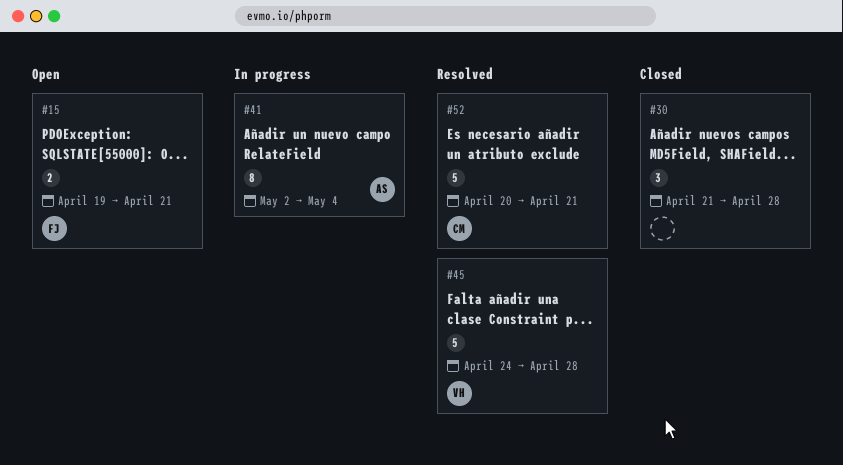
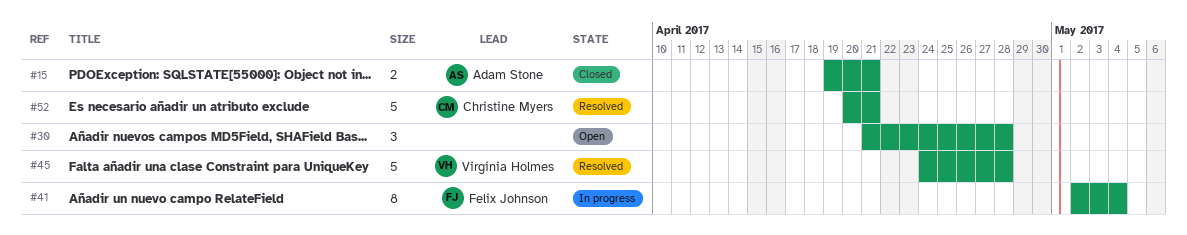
#15, status: Open -> Closed
#15, owner: Felix Johnson -> Adam Stone
#30, status: Closed -> Open
#41, owner: Adam Stone -> Felix Johnson

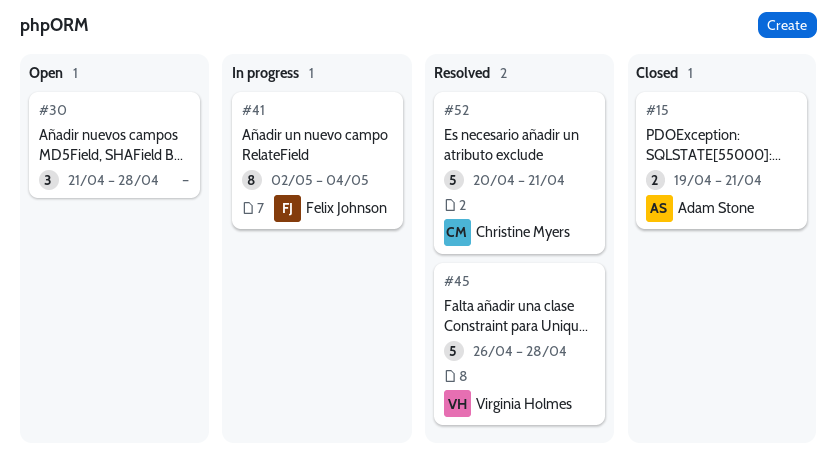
#45, start: Apr 24 -> Apr 26

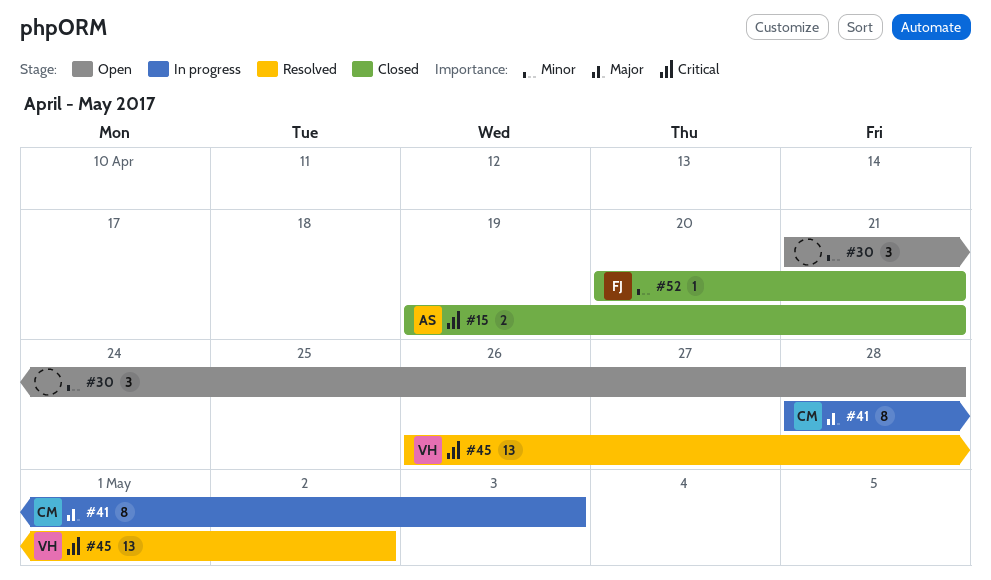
#41, owner: Felix Johnson -> Christine Myers
#41, start: May 2 -> Apr 28
#41, due: May 4 -> May 3
#45, estimate: 5 -> 13
#45, due: Apr 28 -> May 2
#52, status: Resolved -> Closed
#52, owner: Christine Myers -> Felix Johnson
#52, estimate: 5 -> 1

